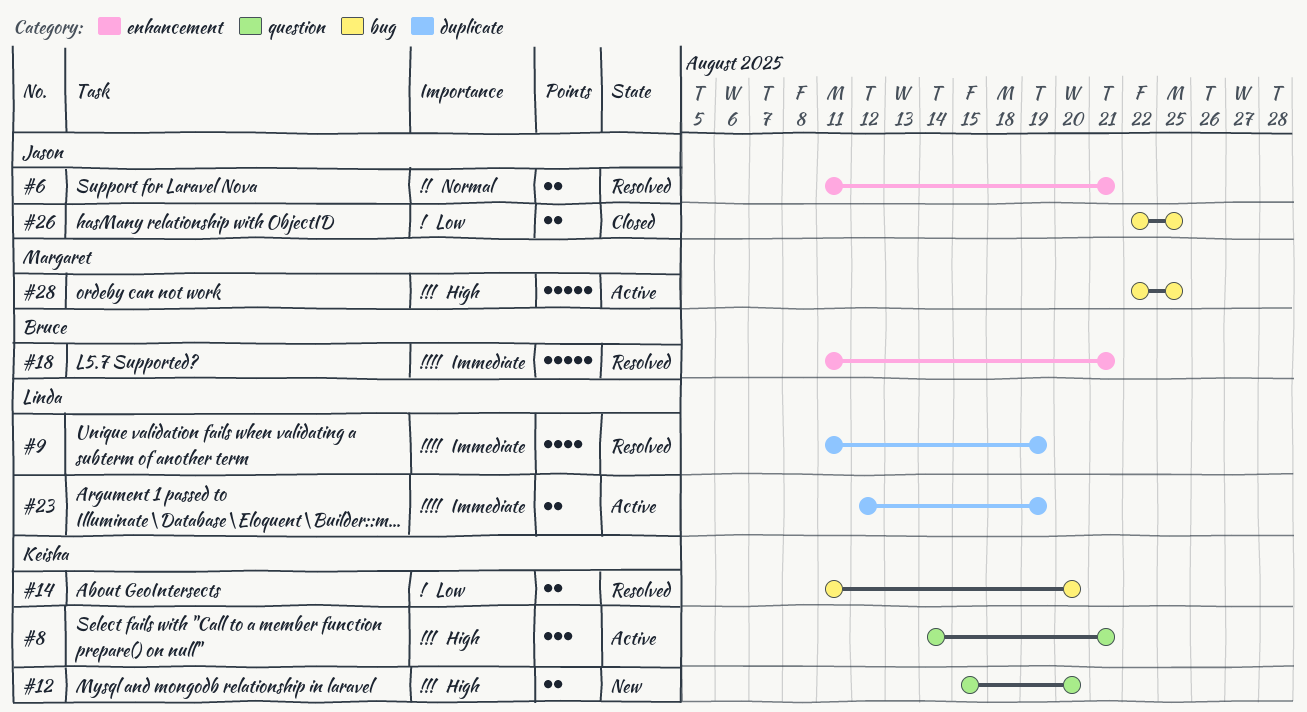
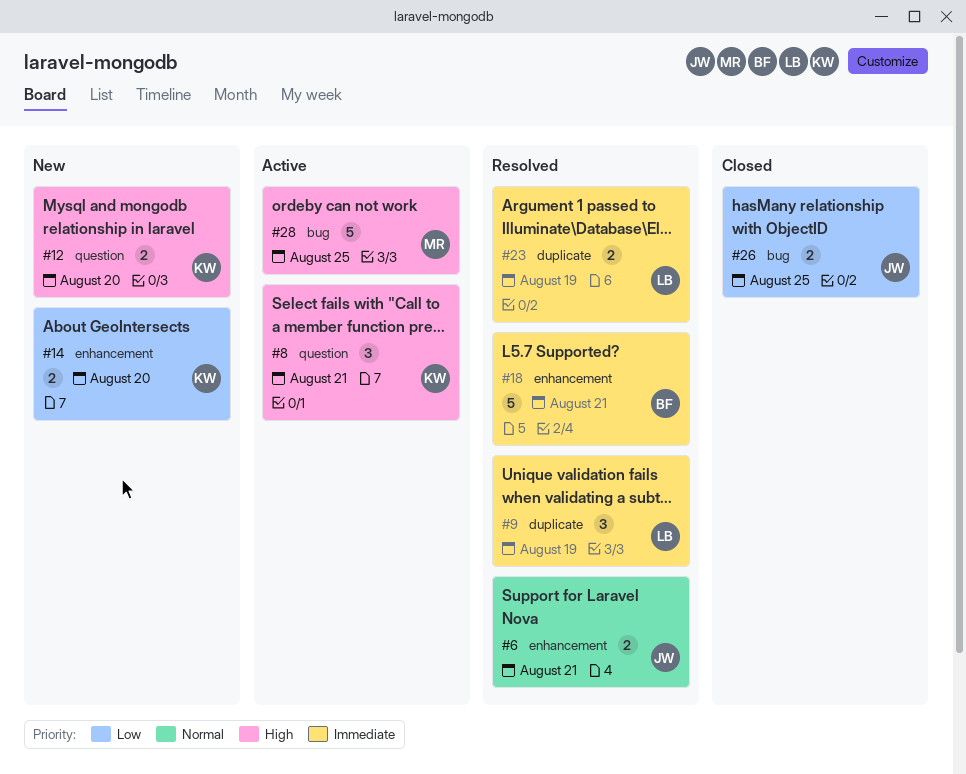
#9, estimate: 4 -> 3
#14, status: Resolved -> New
#14, label: bug -> enhancement
#23, status: Active -> Resolved

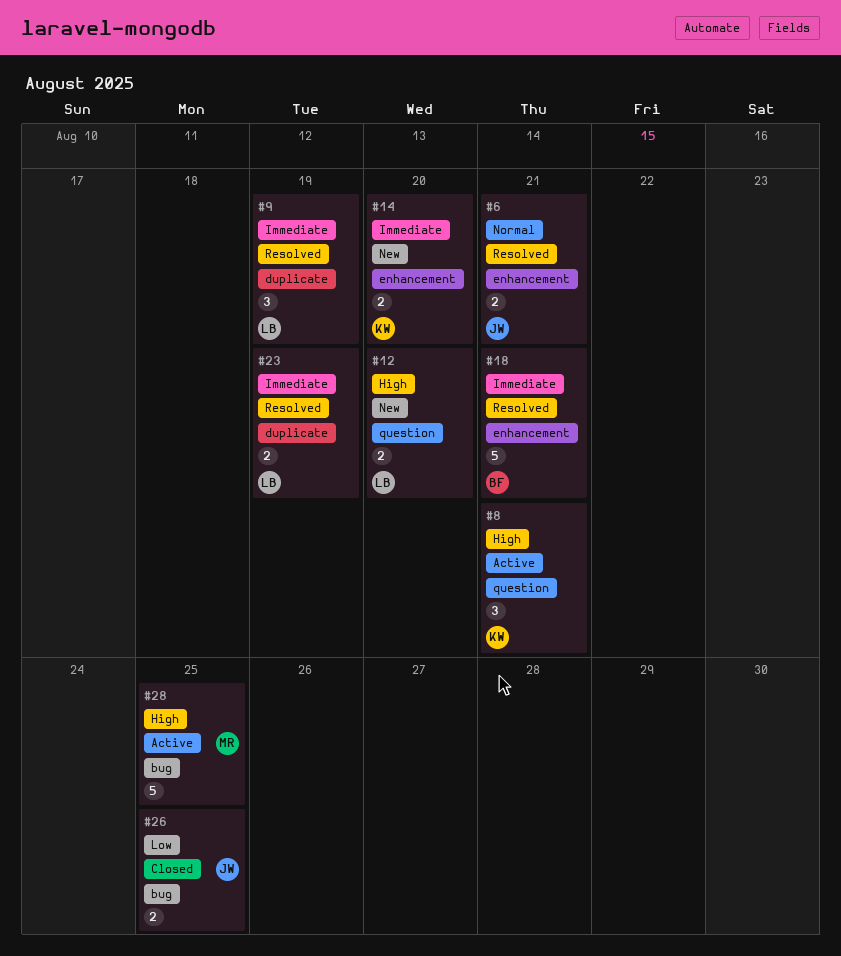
#12, owner: KW -> LB
#14, priority: Low -> Immediate

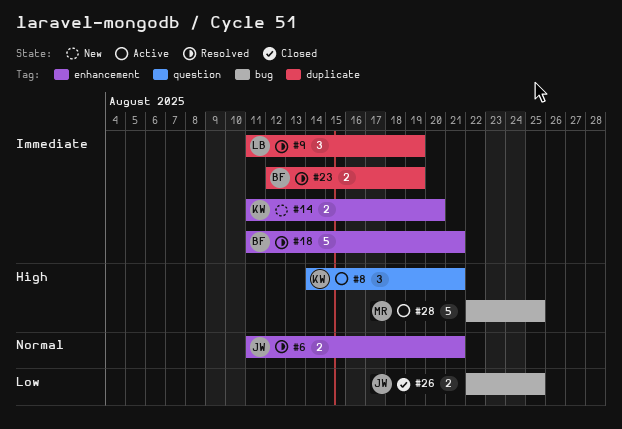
#12: present -> none
#23, owner: LB -> BF

